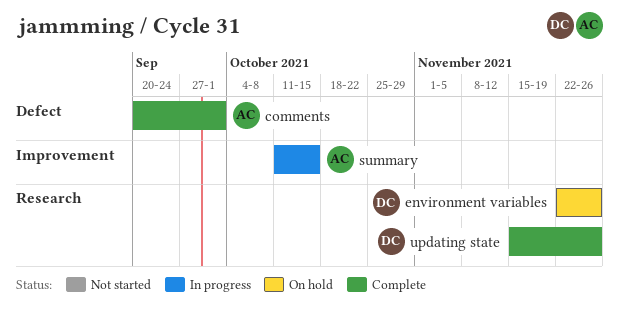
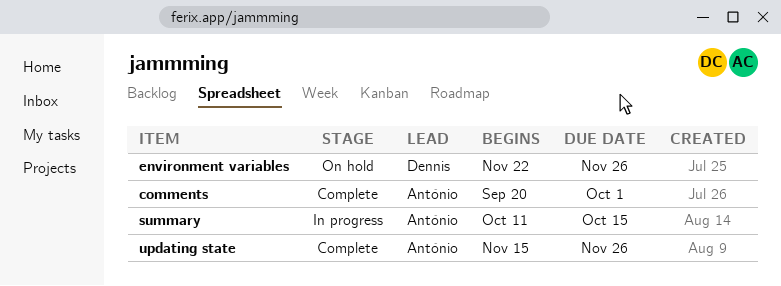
updating state, owner: Dennis -> António

